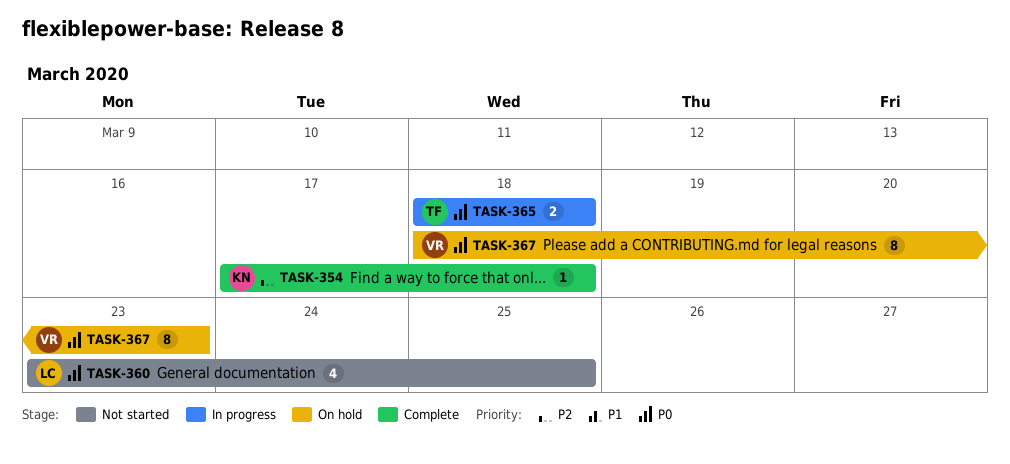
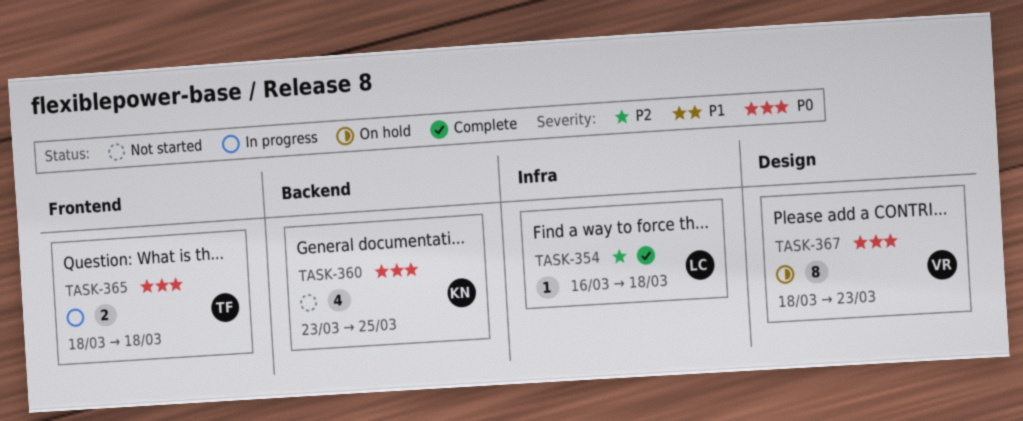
TASK-354, owner: KN -> LC
TASK-354, start: Mar 17 -> Mar 16
TASK-360, owner: LC -> KN

